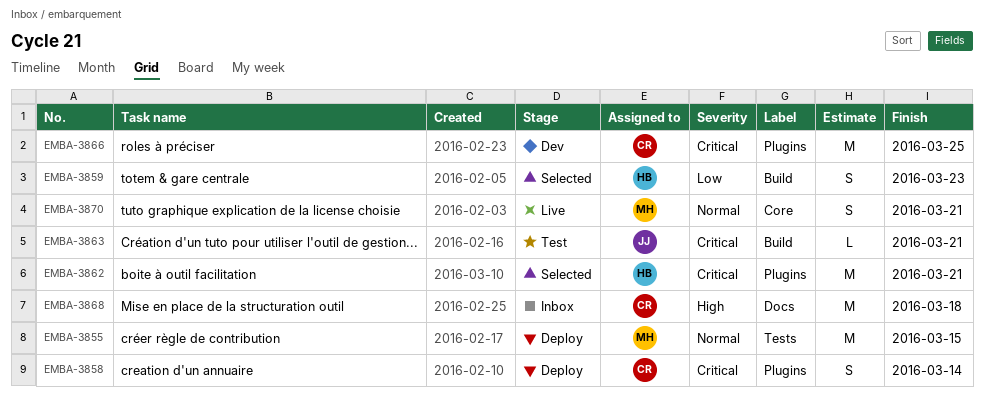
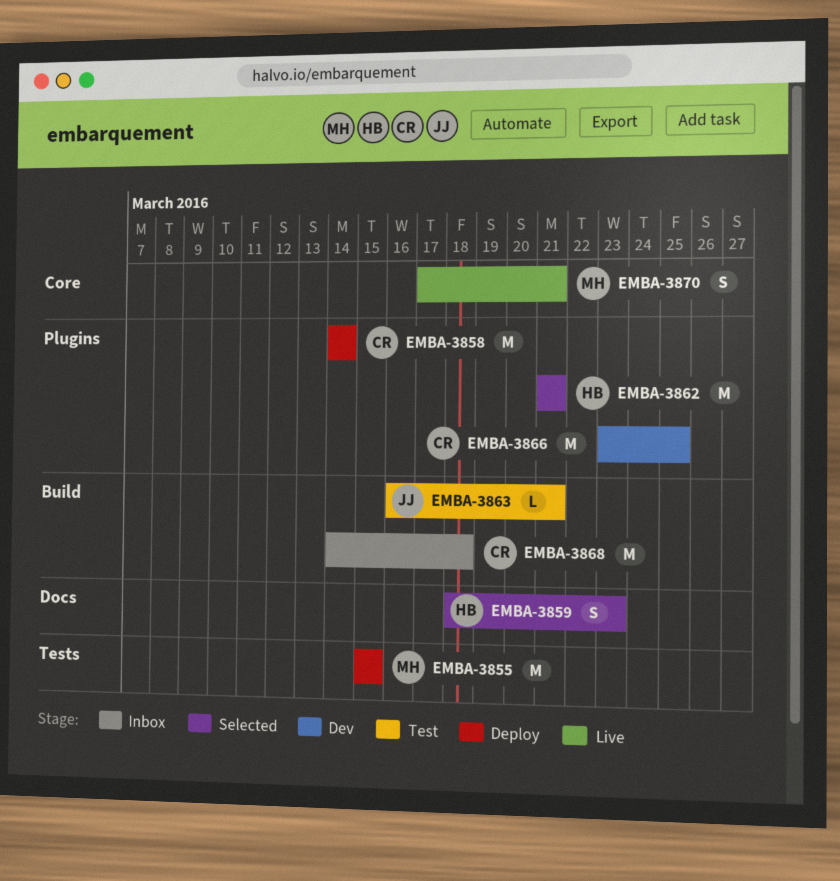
EMBA-3858, estimate: S -> M
EMBA-3859, label: Build -> Docs
EMBA-3868, label: Docs -> Build

